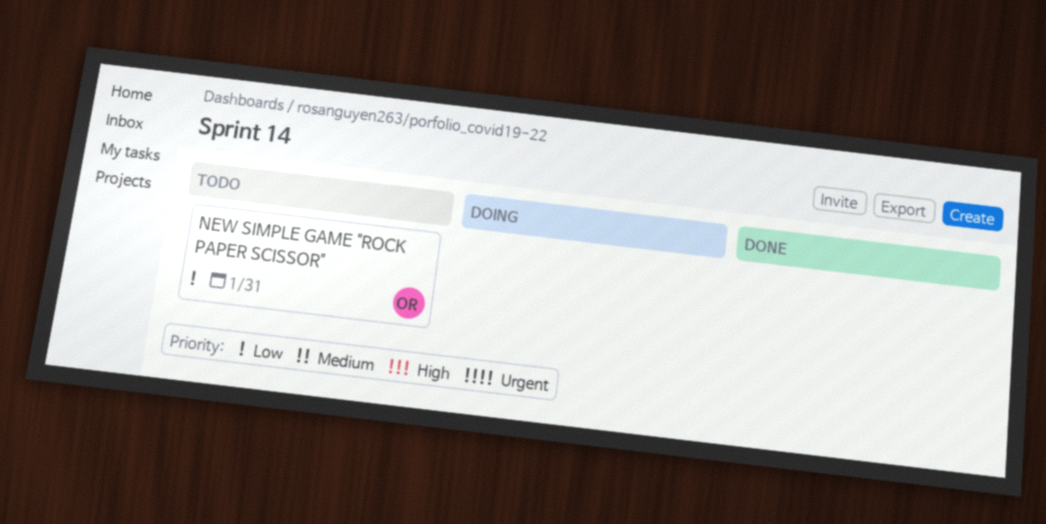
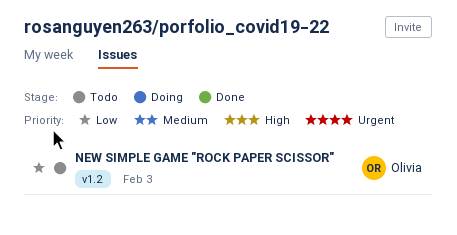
NEW SIMPLE GAME "ROCK PAPER SCISSOR", due: Jan 31 -> Feb 3

